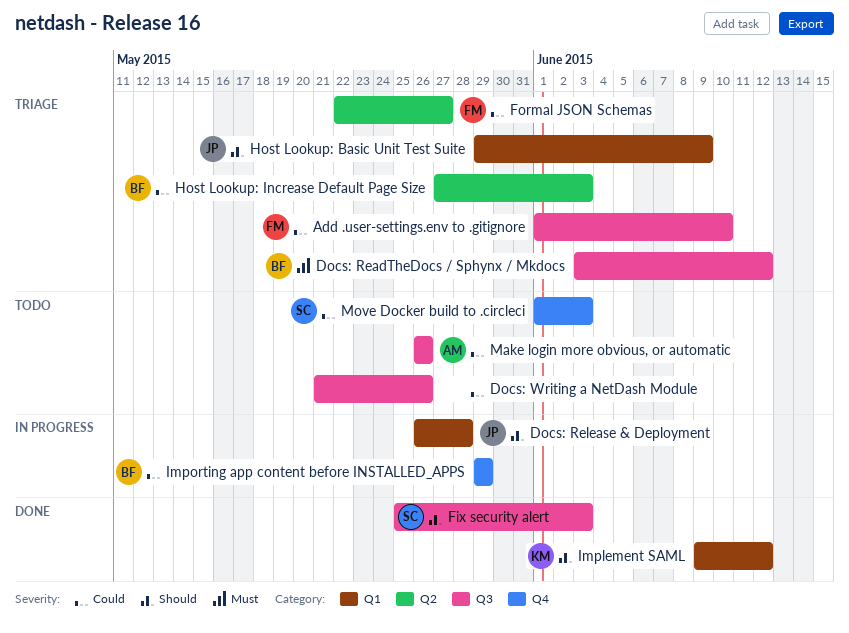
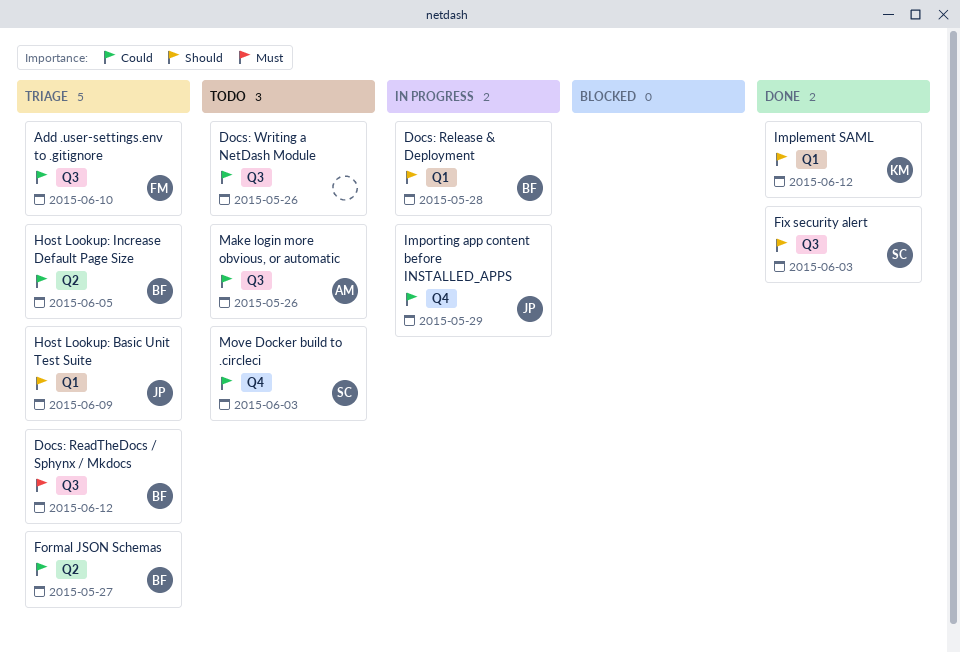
Docs: Release & Deployment, owner: JP -> BF
Formal JSON Schemas, owner: FM -> BF
Host Lookup: Increase Default Page Size, due: Jun 3 -> Jun 5
Importing app content before INSTALLED_APPS, owner: BF -> JP

